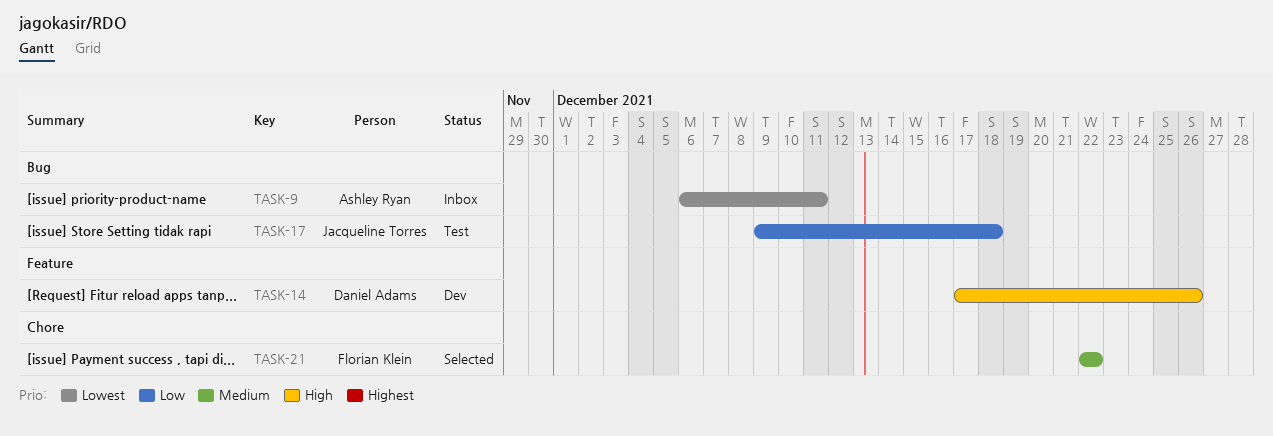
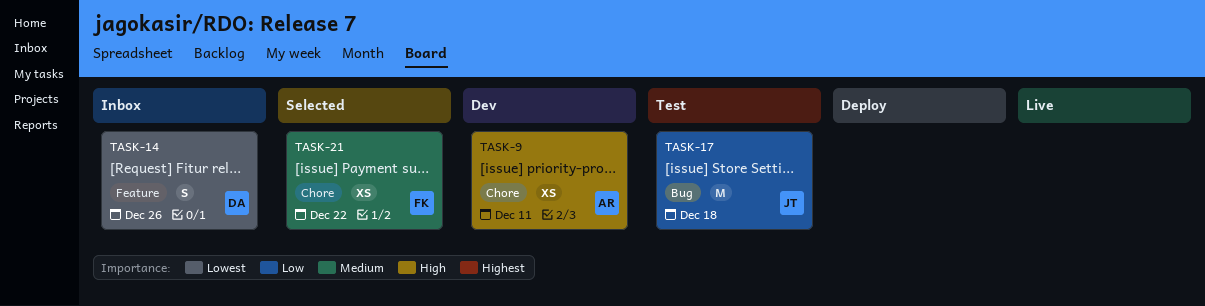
TASK-9, status: Inbox -> Dev
TASK-9, priority: Lowest -> High
TASK-9, label: Bug -> Chore
TASK-14, status: Dev -> Inbox
TASK-14, priority: High -> Lowest

